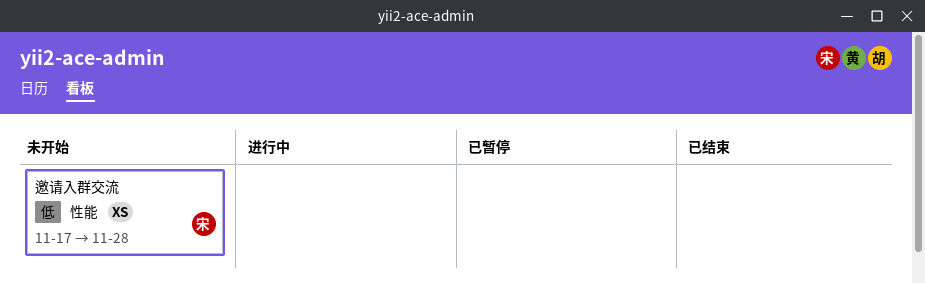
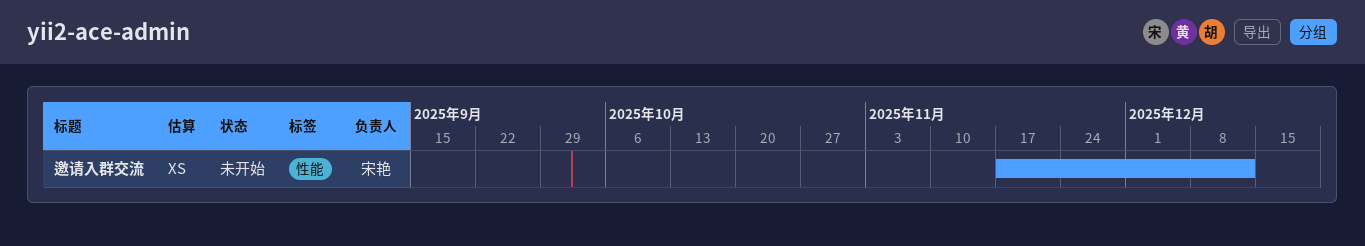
邀请入群交流, due: Nov 28 -> Dec 12

